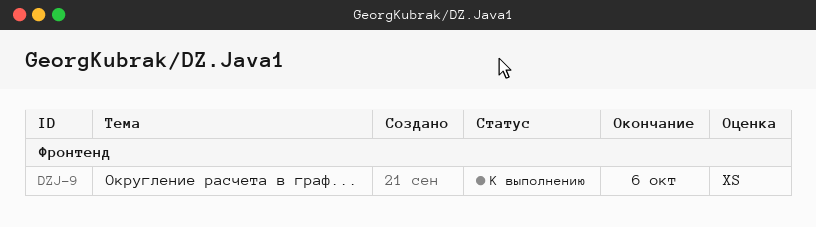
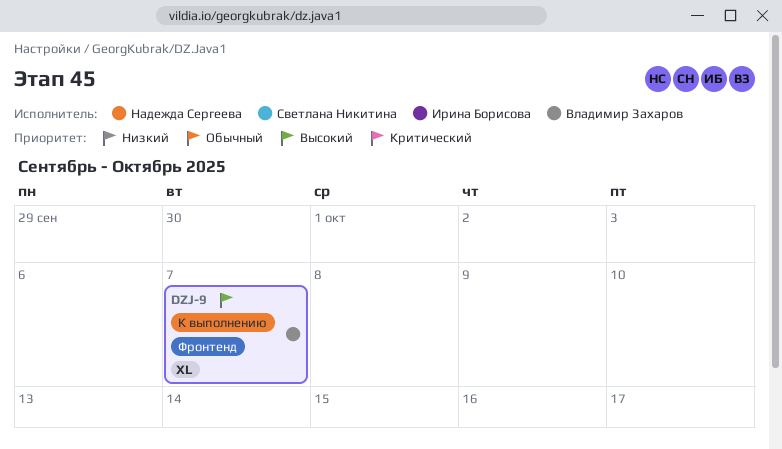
DZJ-9, estimate: XS -> XL
DZJ-9, due: Oct 6 -> Oct 7

